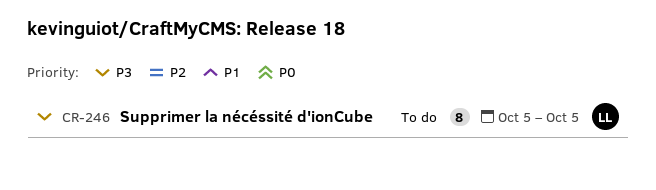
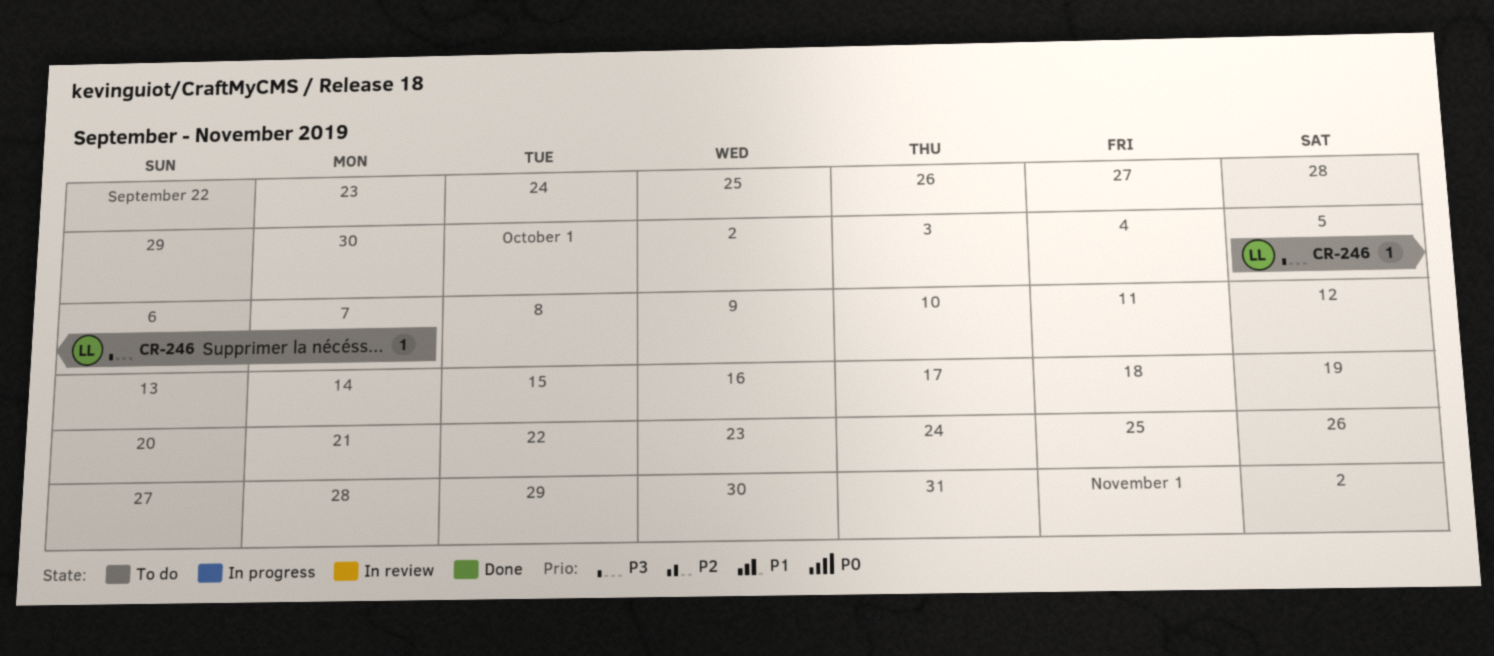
CR-246, estimate: 8 -> 1
CR-246, due: Oct 5 -> Oct 7

